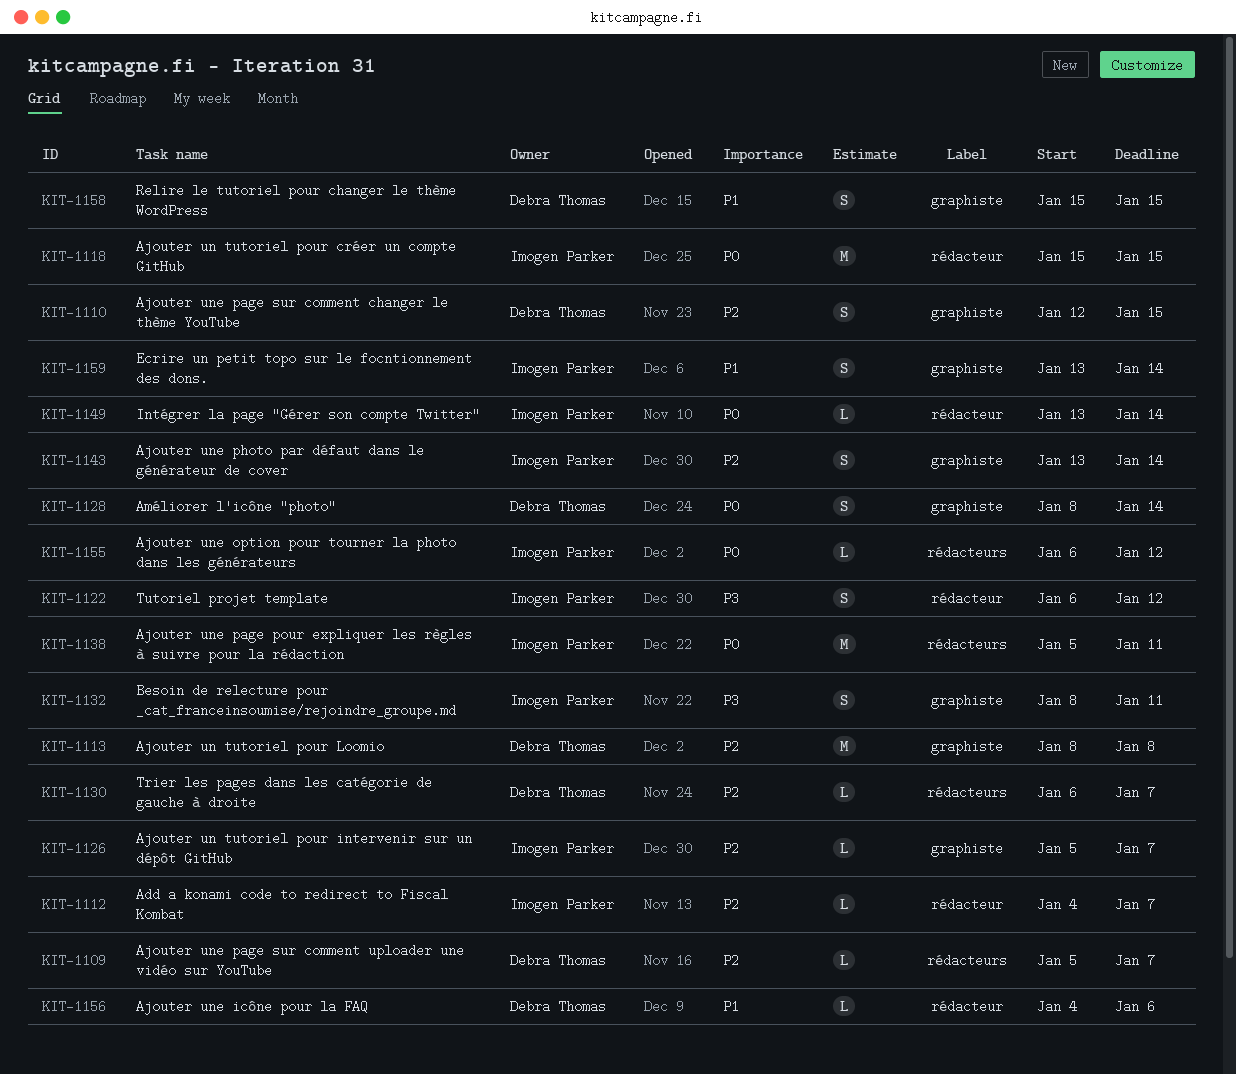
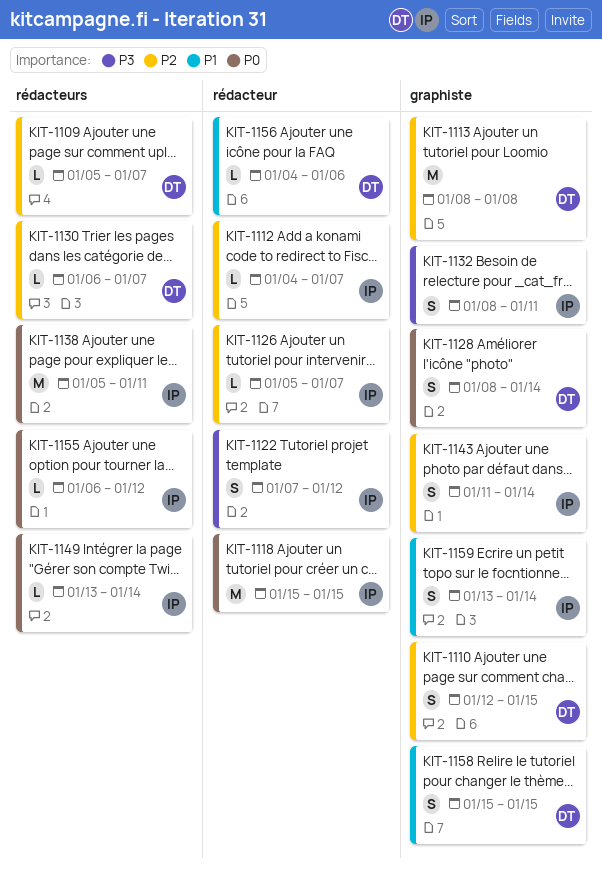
KIT-1122, start: Jan 6 -> Jan 7
KIT-1126, label: graphiste -> rédacteur
KIT-1143, start: Jan 13 -> Jan 11
KIT-1149, label: rédacteur -> rédacteurs

